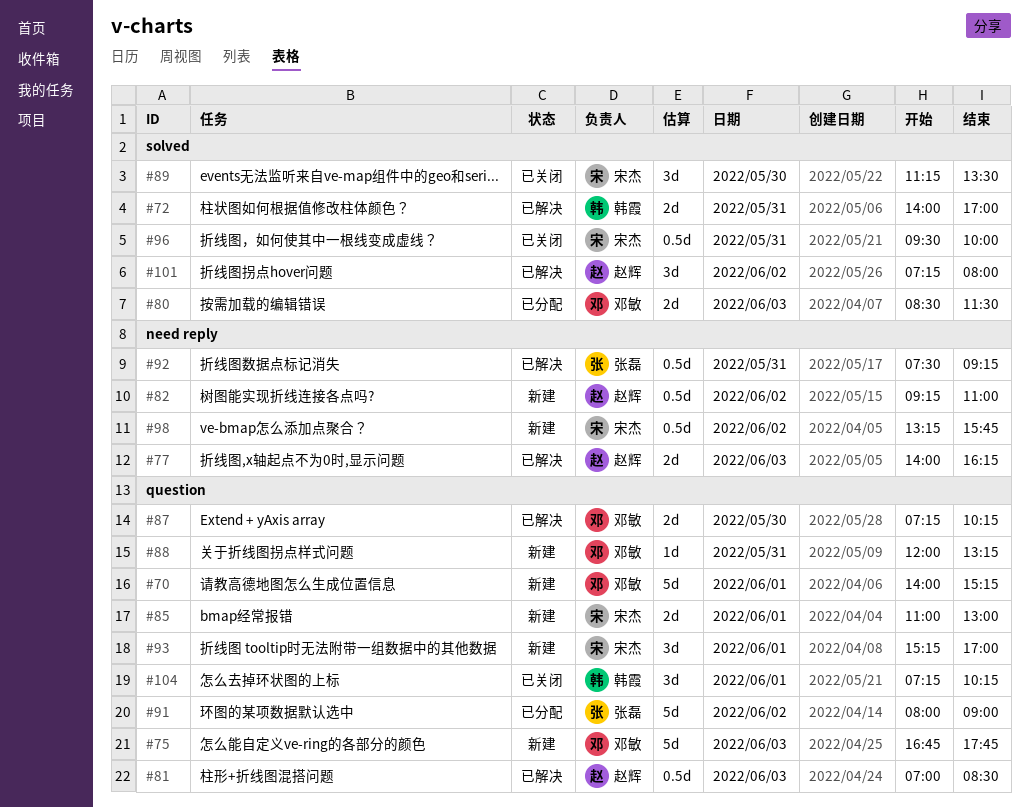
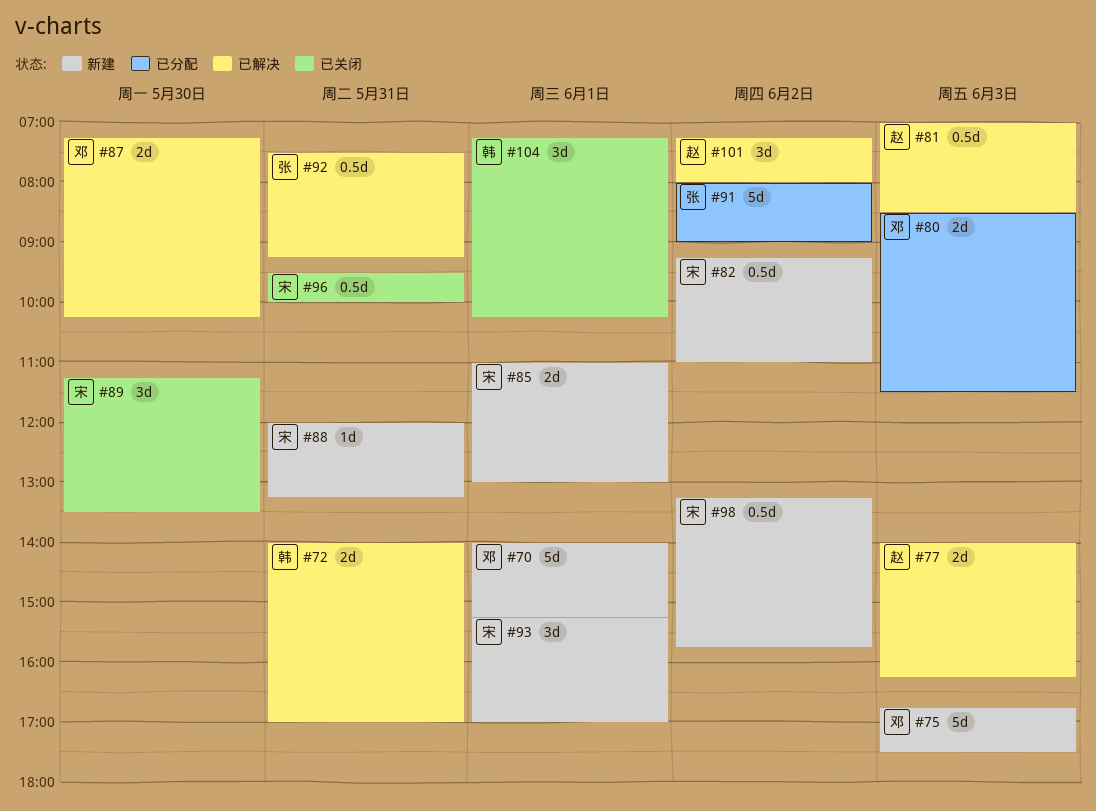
#75, ends: 17:45 -> 17:30
#82, owner: 赵辉 -> 宋杰
#88, owner: 邓敏 -> 宋杰

